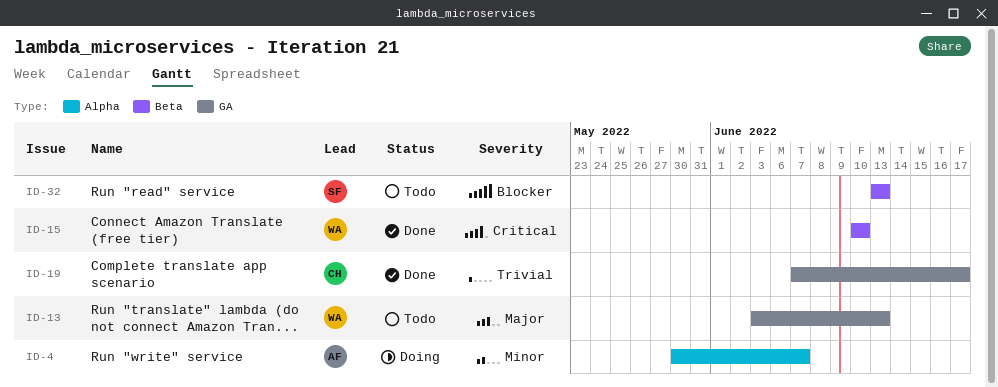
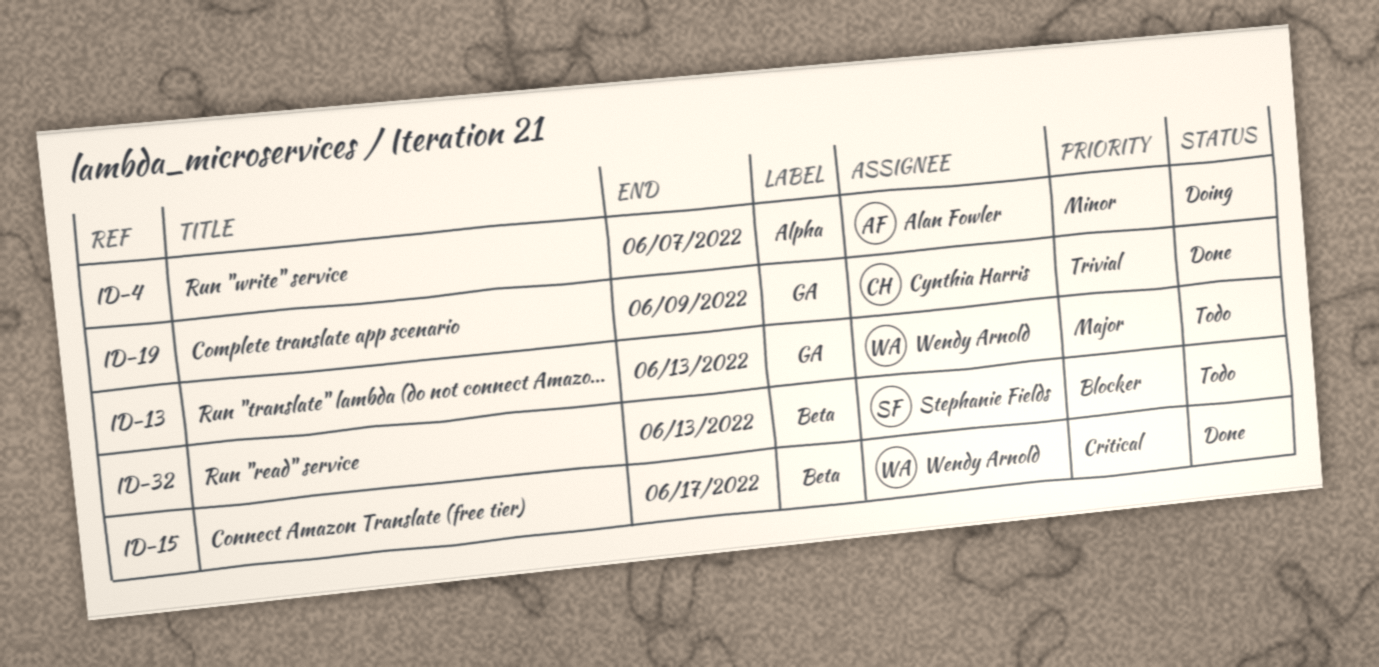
ID-15, due: Jun 10 -> Jun 17
ID-19, due: Jun 17 -> Jun 9

